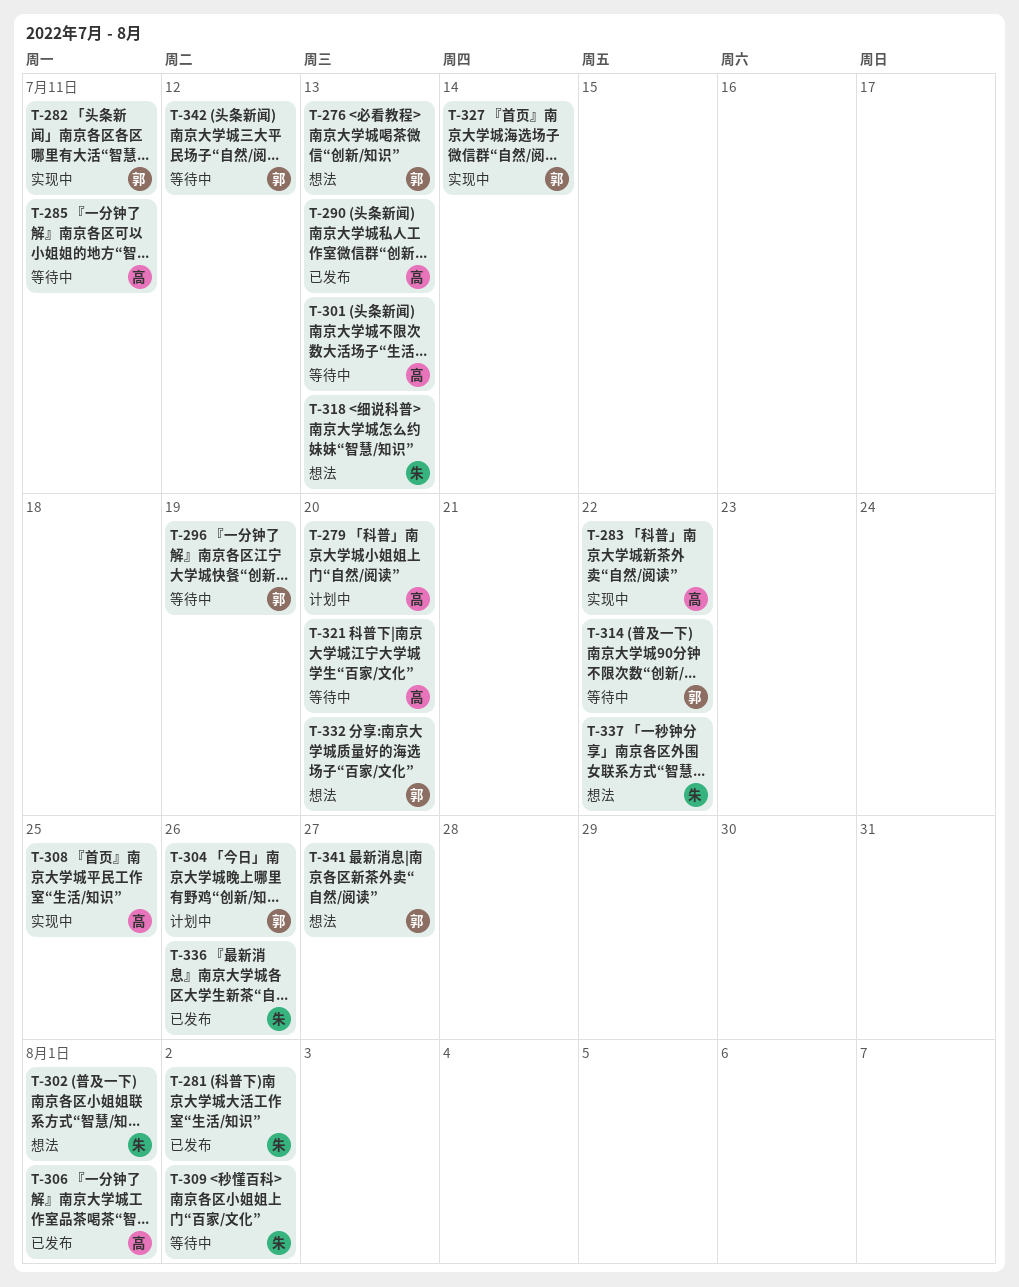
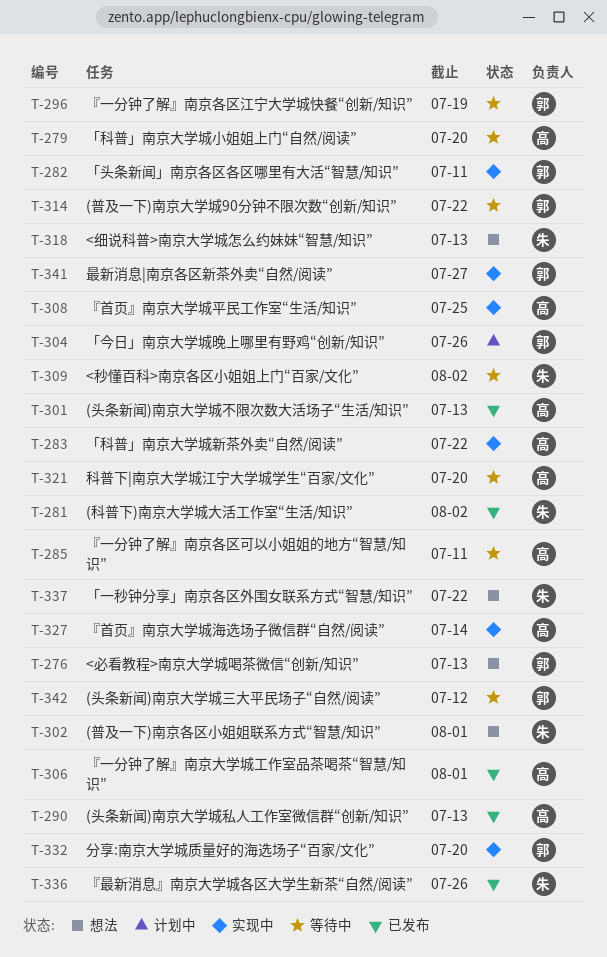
T-279, status: 计划中 -> 等待中
T-301, status: 等待中 -> 已发布
T-327, owner: 郭 -> 高
T-332, status: 想法 -> 实现中
T-341, status: 想法 -> 实现中

